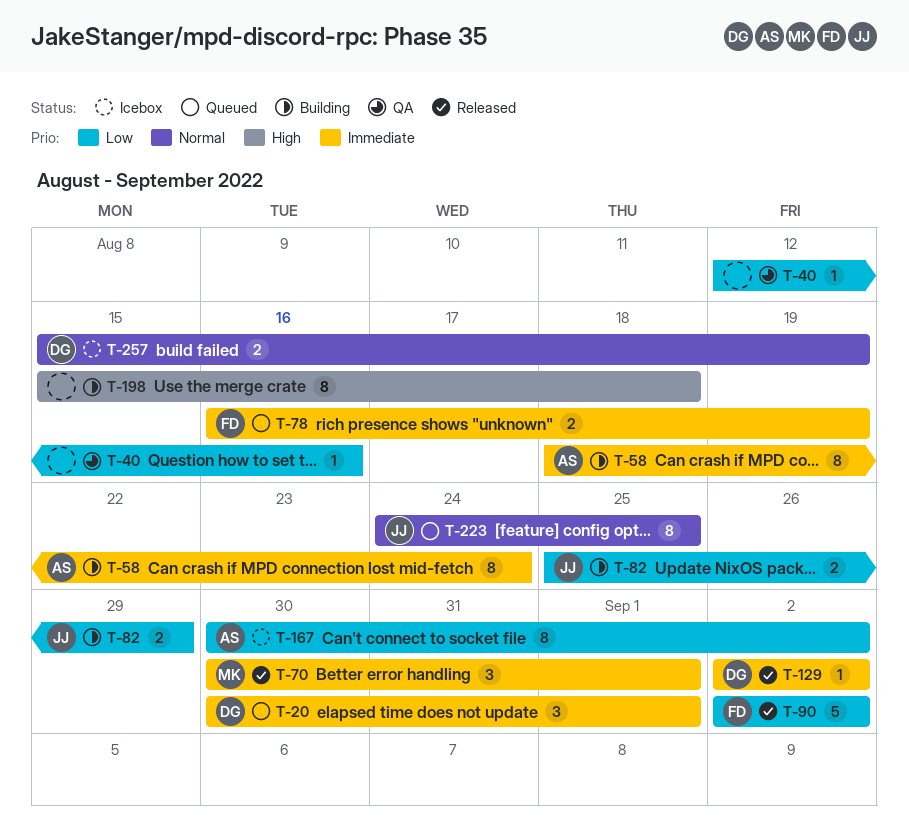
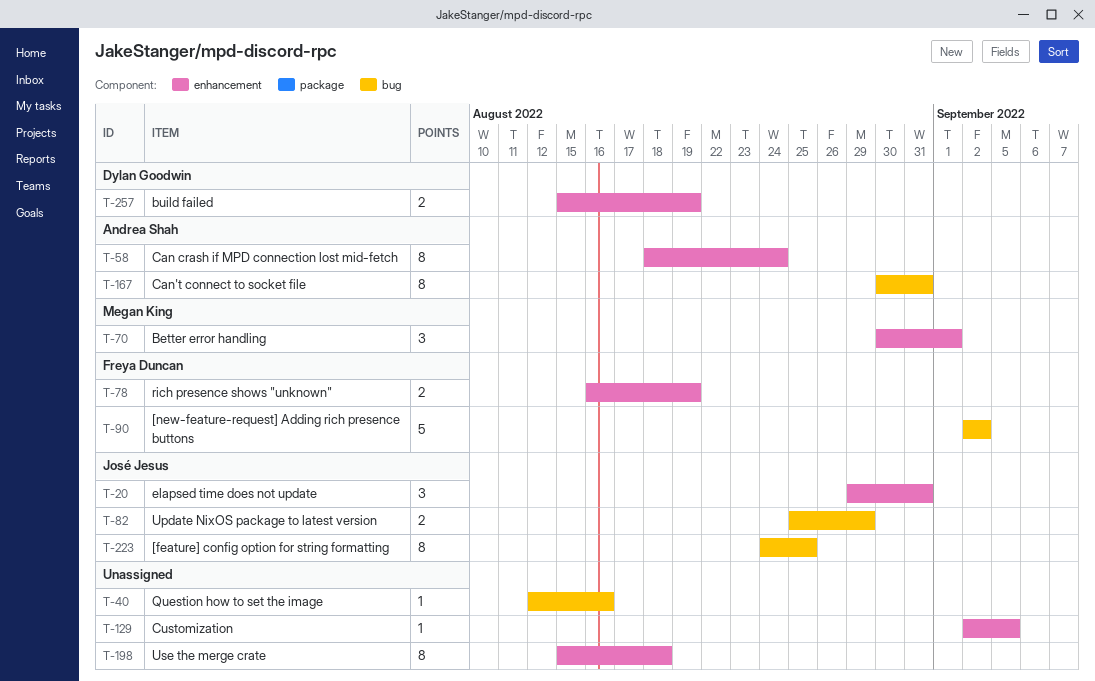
T-20, owner: Dylan Goodwin -> José Jesus
T-20, start: Aug 30 -> Aug 29
T-20, due: Sep 1 -> Aug 31
T-129, owner: Dylan Goodwin -> none
T-129, due: Sep 2 -> Sep 5
T-167, due: Sep 2 -> Aug 31

